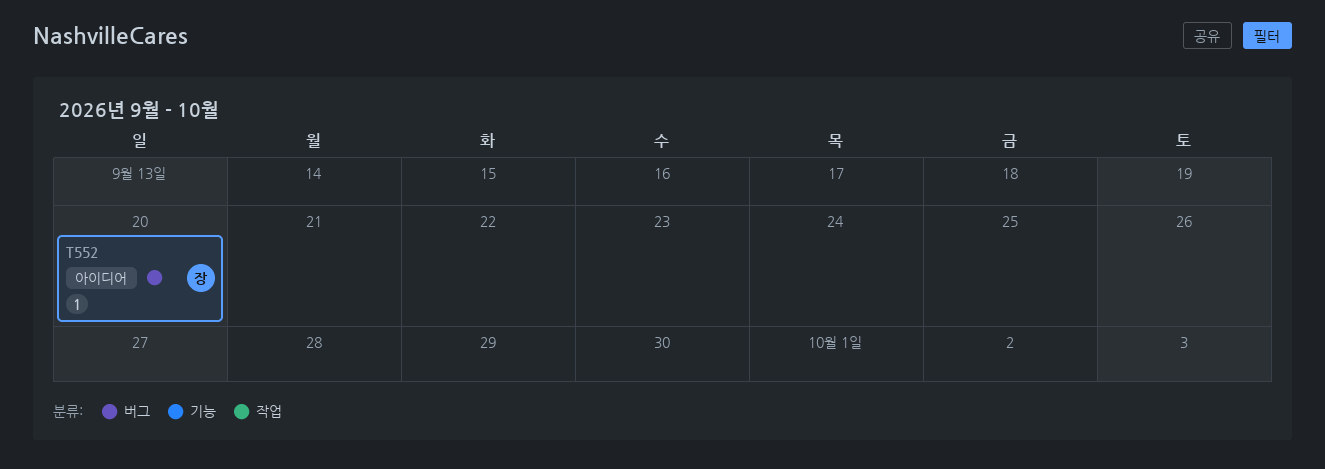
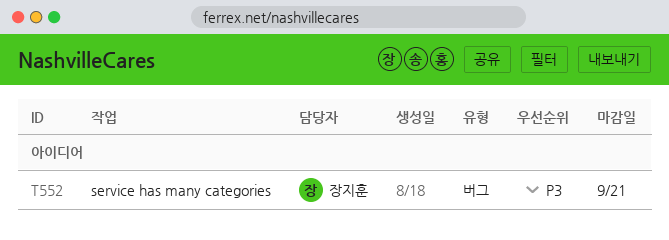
T552, due: Sep 20 -> Sep 21

